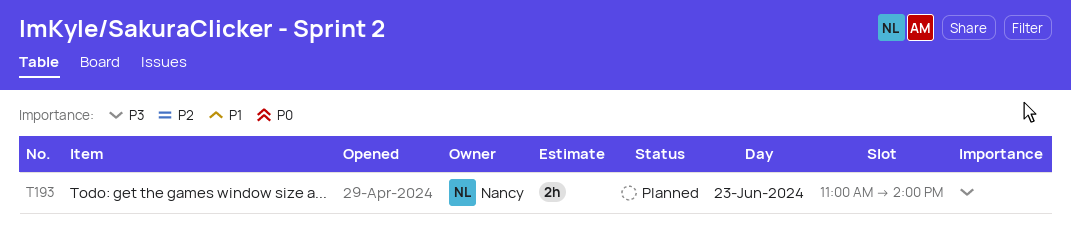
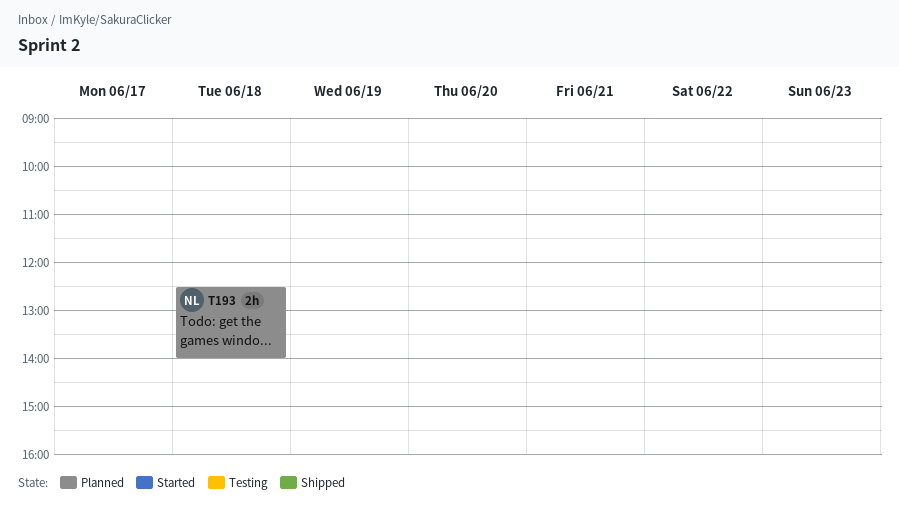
T193, day: Jun 23 -> Jun 18
T193, begins: 11:00 -> 12:30

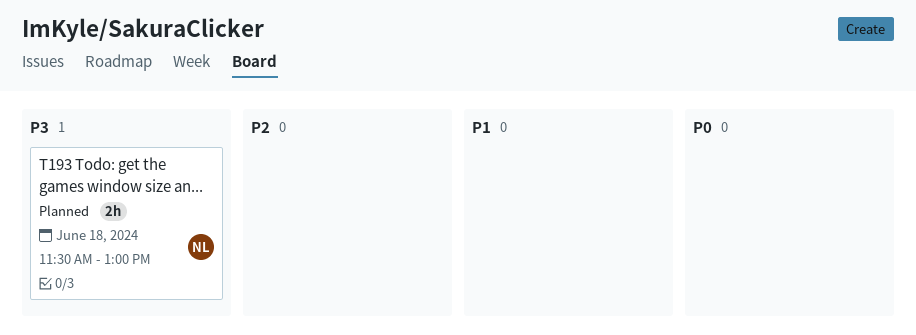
T193, begins: 12:30 -> 11:30
T193, ends: 14:00 -> 13:00

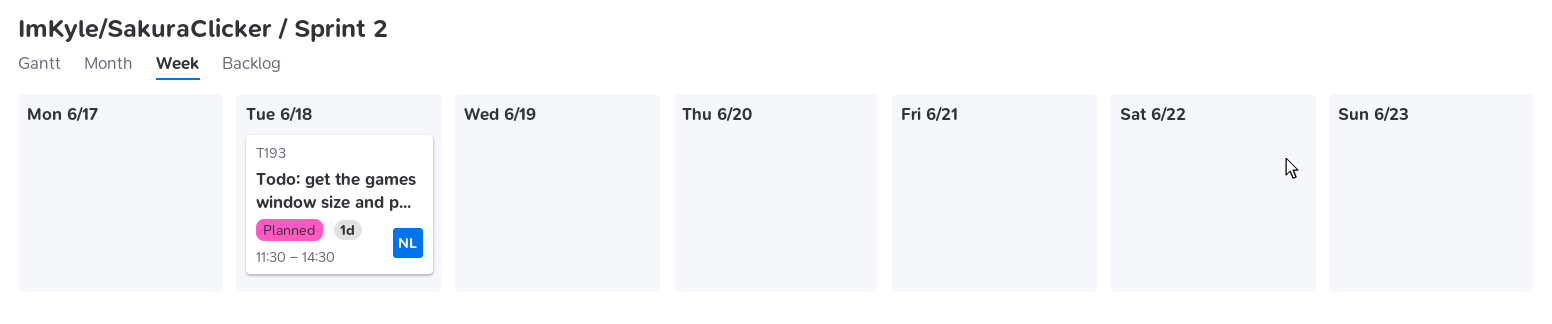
T193, estimate: 2h -> 1d
T193, ends: 13:00 -> 14:30

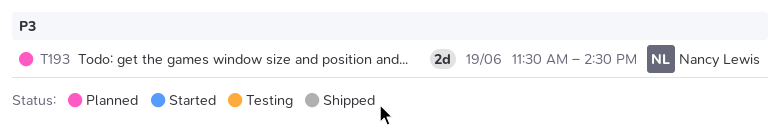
T193, estimate: 1d -> 2d
T193, day: Jun 18 -> Jun 19

